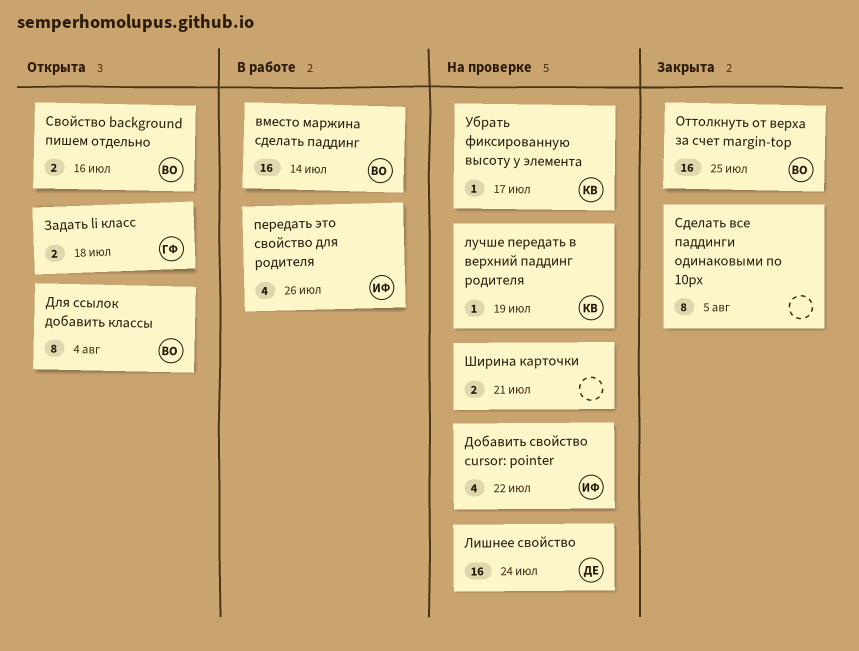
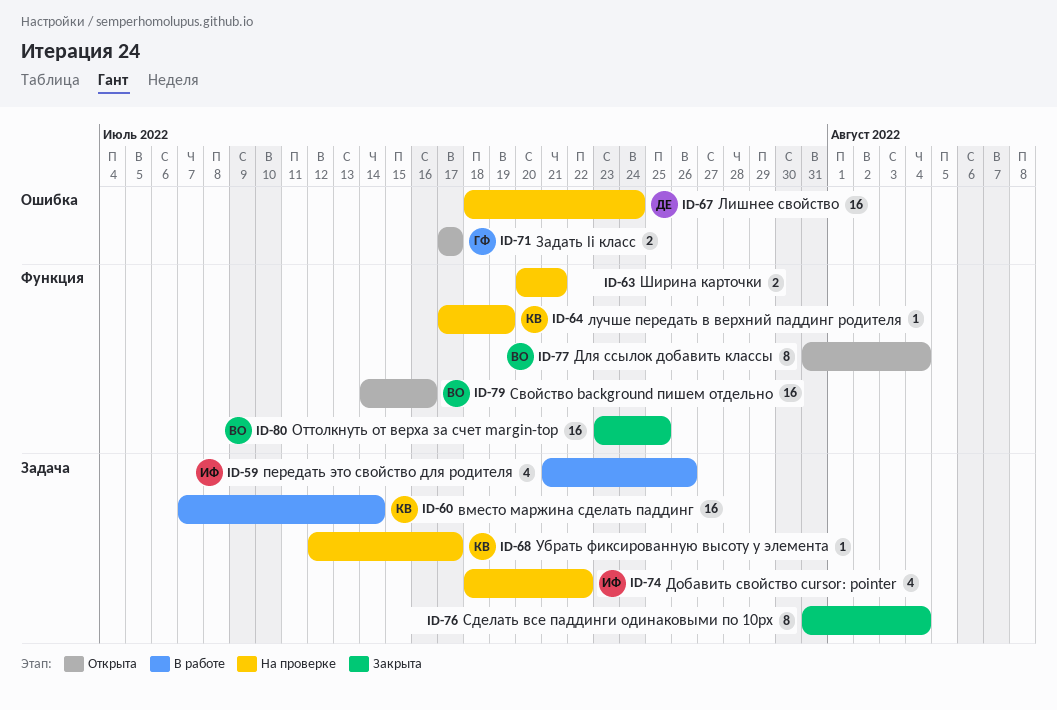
вместо маржина сделать паддинг, owner: ВО -> КВ
Задать li класс, due: Jul 18 -> Jul 17
Свойство background пишем отдельно, estimate: 2 -> 16
Сделать все паддинги одинаковыми по 10px, due: Aug 5 -> Aug 4

